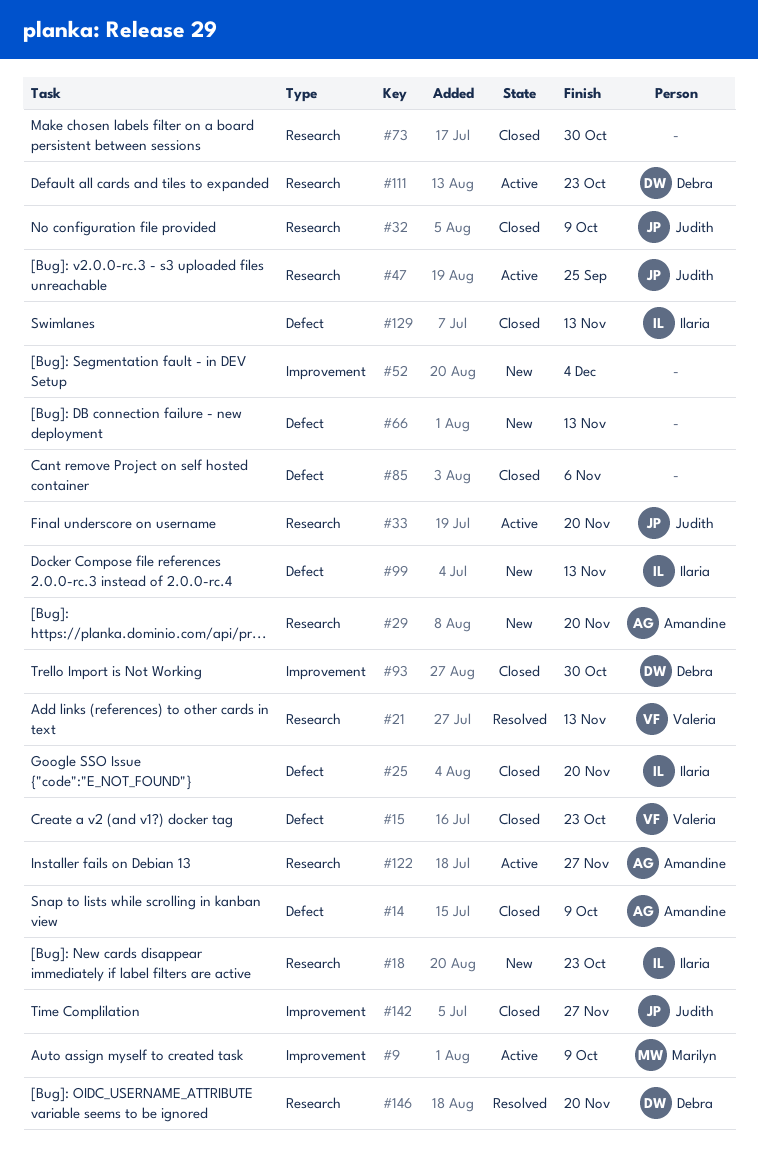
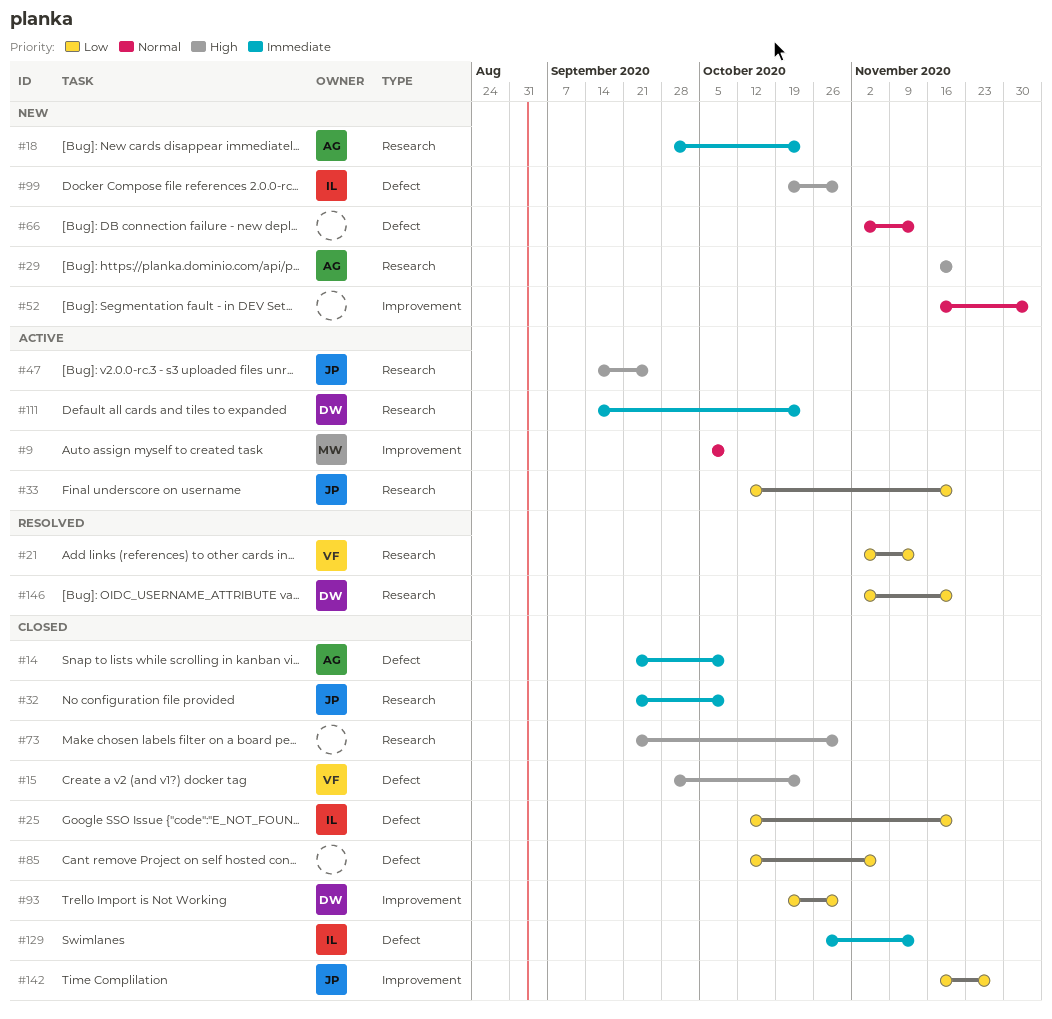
#18, owner: Ilaria -> Amandine
#99, due: Nov 13 -> Oct 30
#122: present -> none

